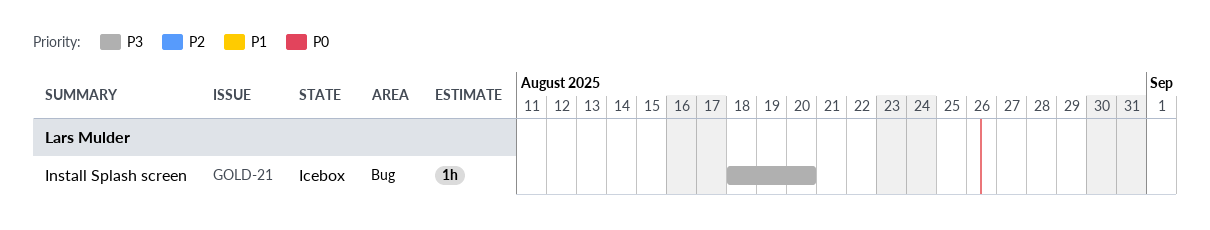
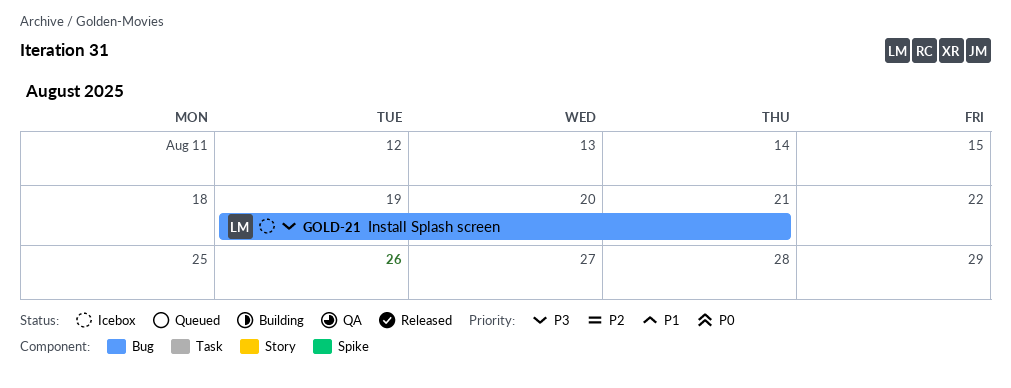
GOLD-21, start: Aug 18 -> Aug 19
GOLD-21, due: Aug 20 -> Aug 21

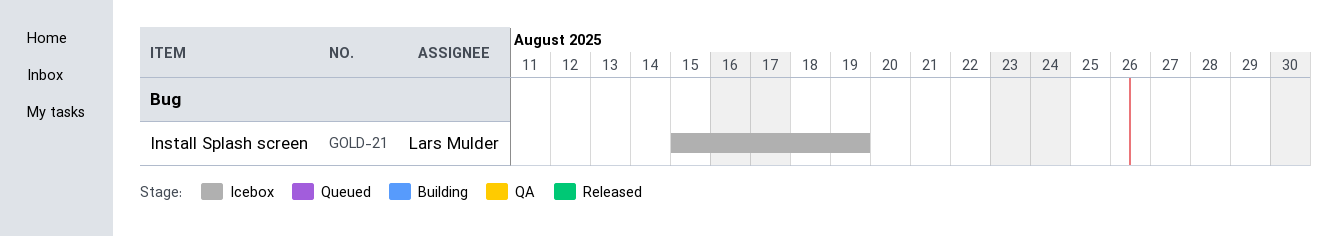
GOLD-21, start: Aug 19 -> Aug 15
GOLD-21, due: Aug 21 -> Aug 19

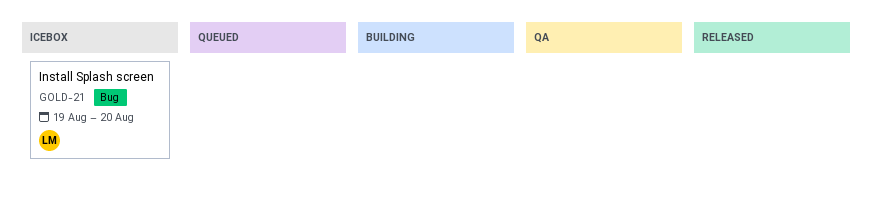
GOLD-21, start: Aug 15 -> Aug 19
GOLD-21, due: Aug 19 -> Aug 20

